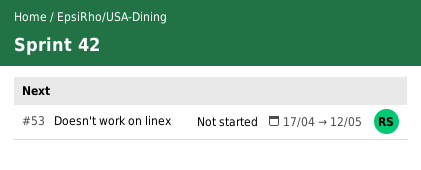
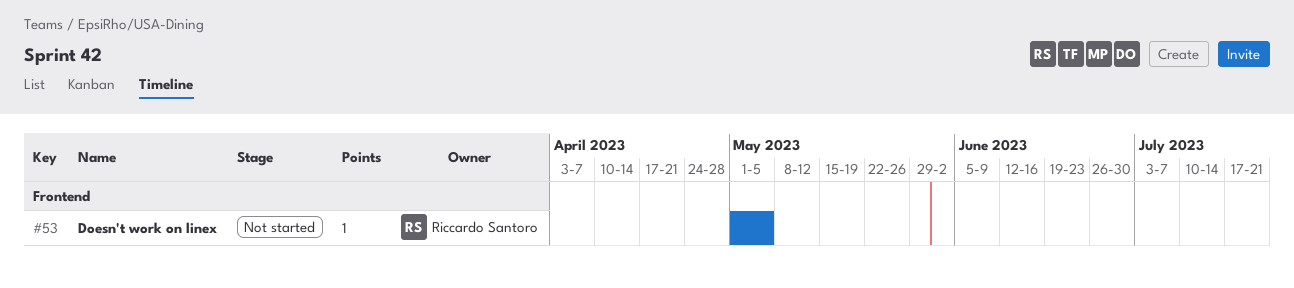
#53, start: Apr 17 -> May 1
#53, due: May 12 -> May 5

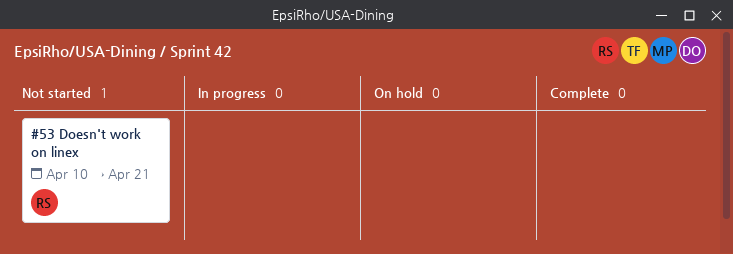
#53, start: May 1 -> Apr 10
#53, due: May 5 -> Apr 21

